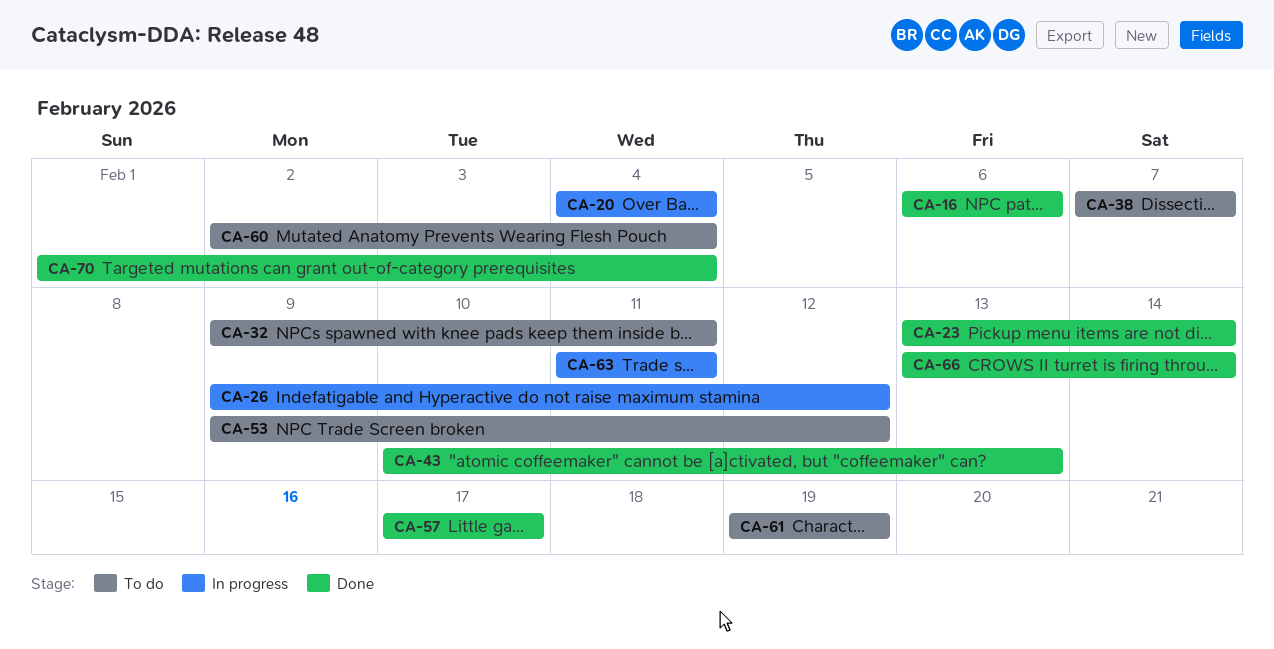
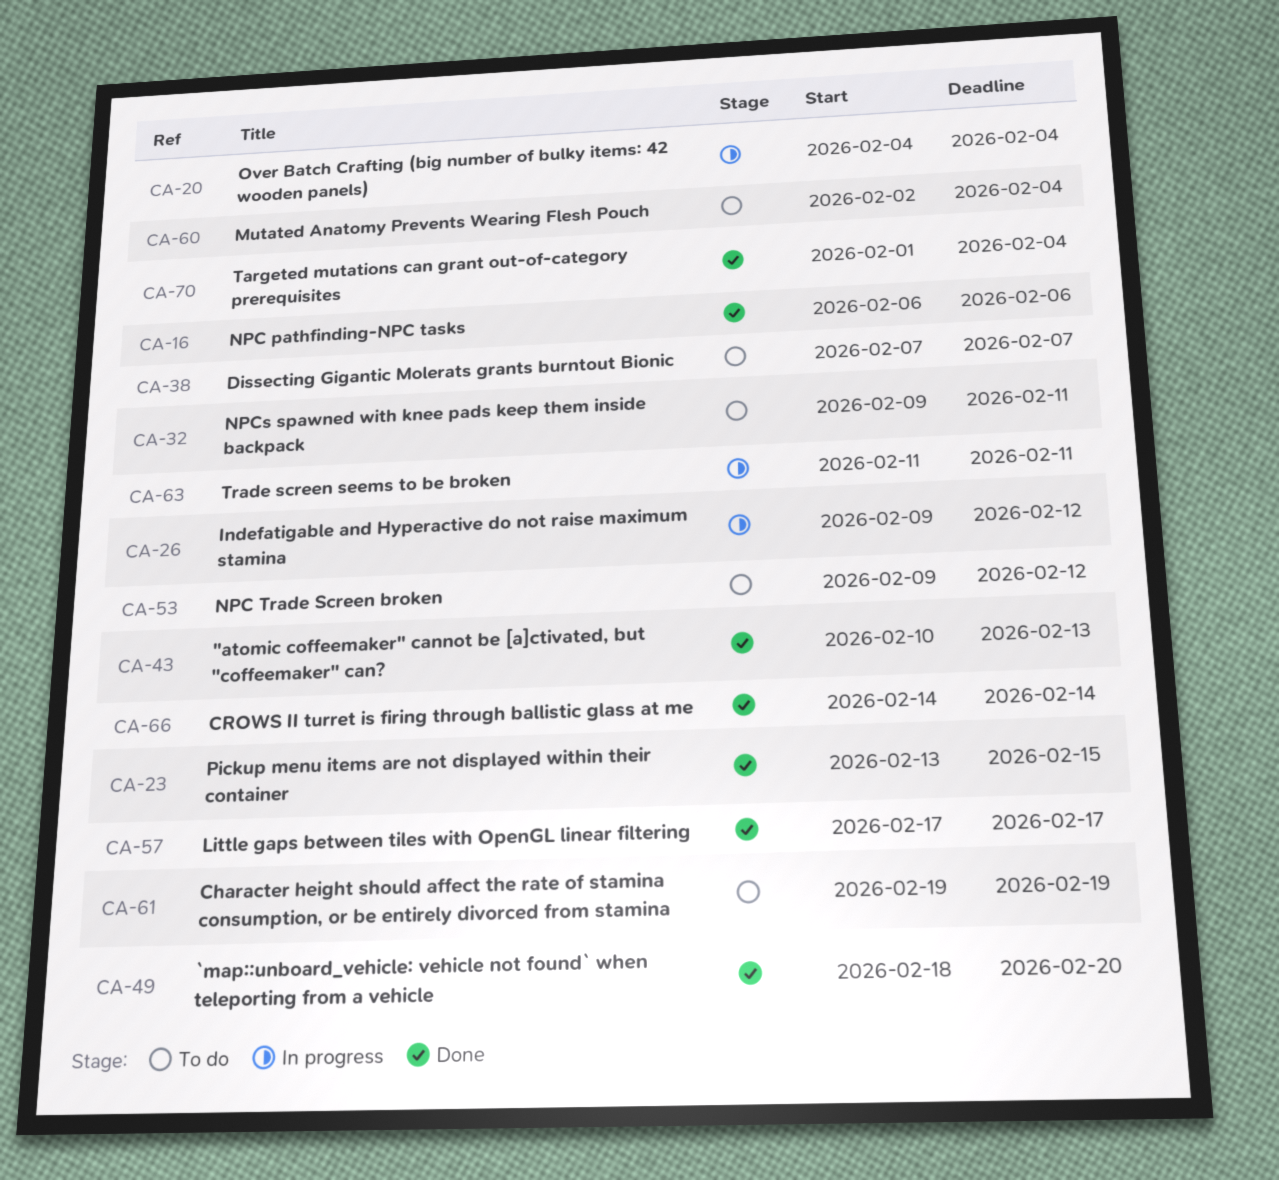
CA-23, due: Feb 14 -> Feb 15
CA-49: none -> present
CA-66, start: Feb 13 -> Feb 14

